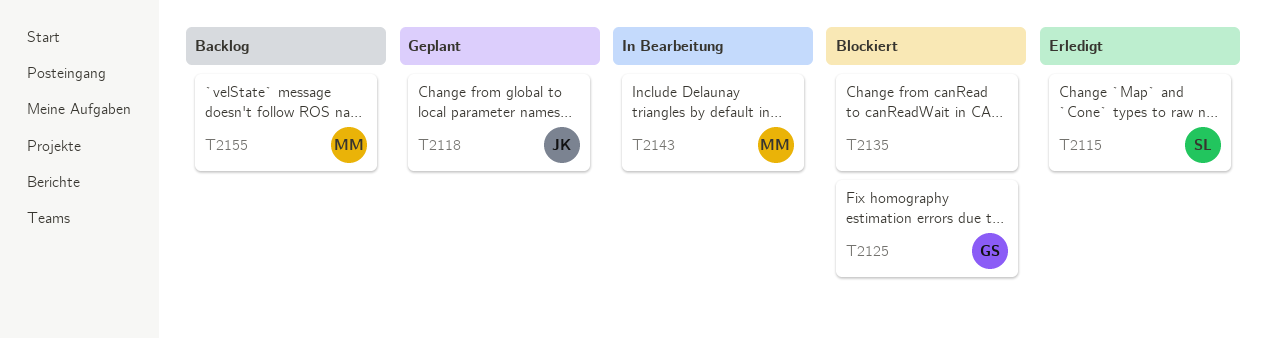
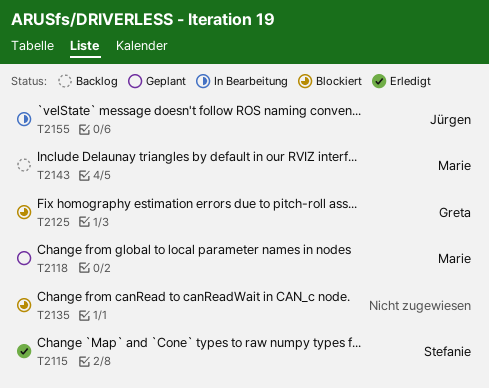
T2118, owner: Jürgen -> Marie
T2143, status: In Bearbeitung -> Backlog
T2155, status: Backlog -> In Bearbeitung
T2155, owner: Marie -> Jürgen

